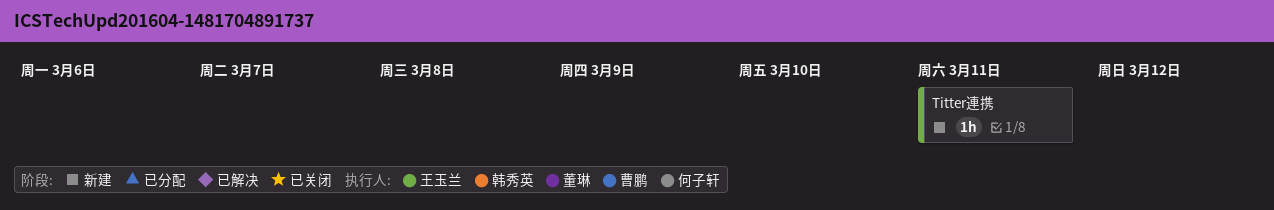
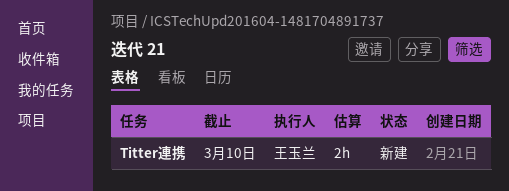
Titter連携, estimate: 1h -> 2h
Titter連携, due: Mar 11 -> Mar 10

